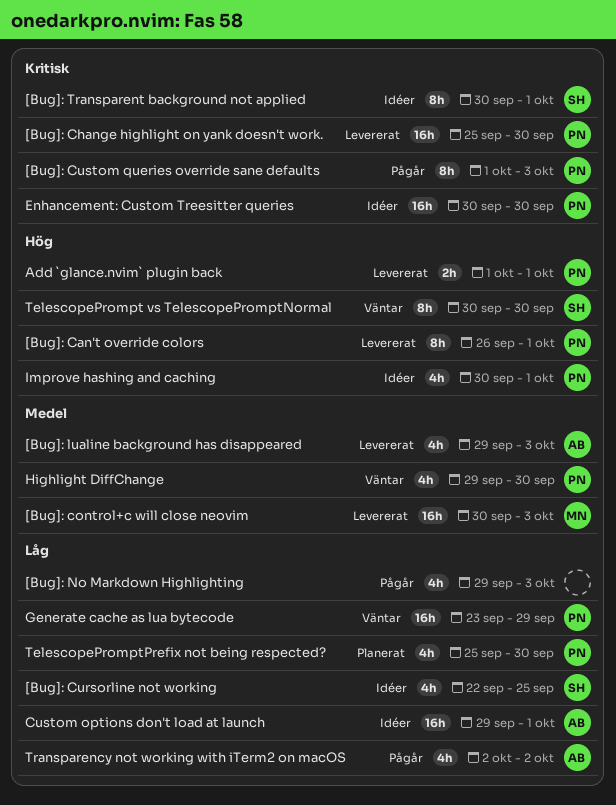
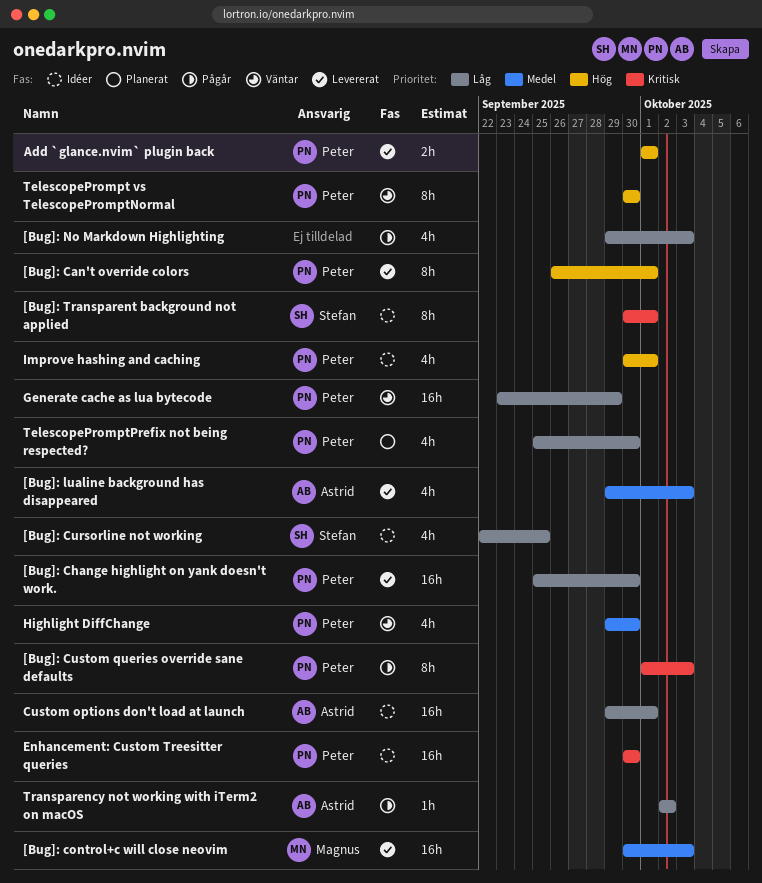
[Bug]: Change highlight on yank doesn't work., priority: Kritisk -> Låg
TelescopePrompt vs TelescopePromptNormal, owner: Stefan -> Peter
Transparency not working with iTerm2 on macOS, estimate: 4h -> 1h

